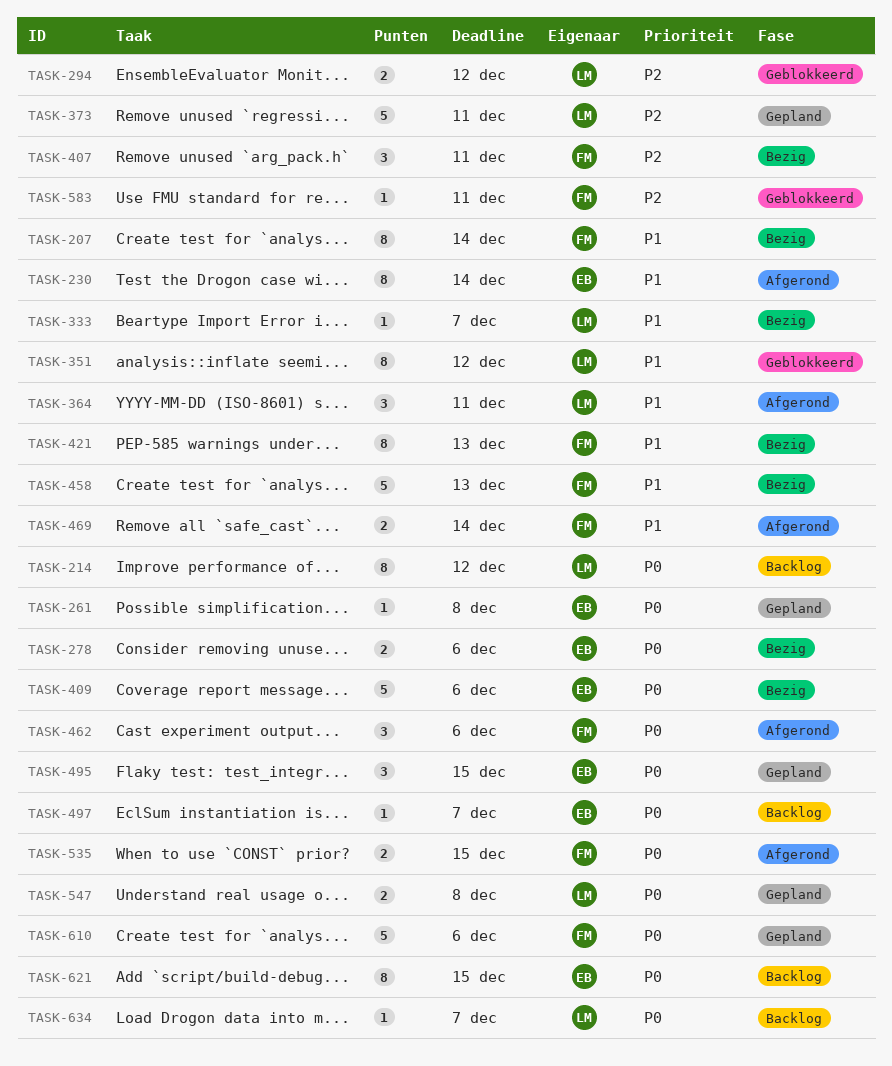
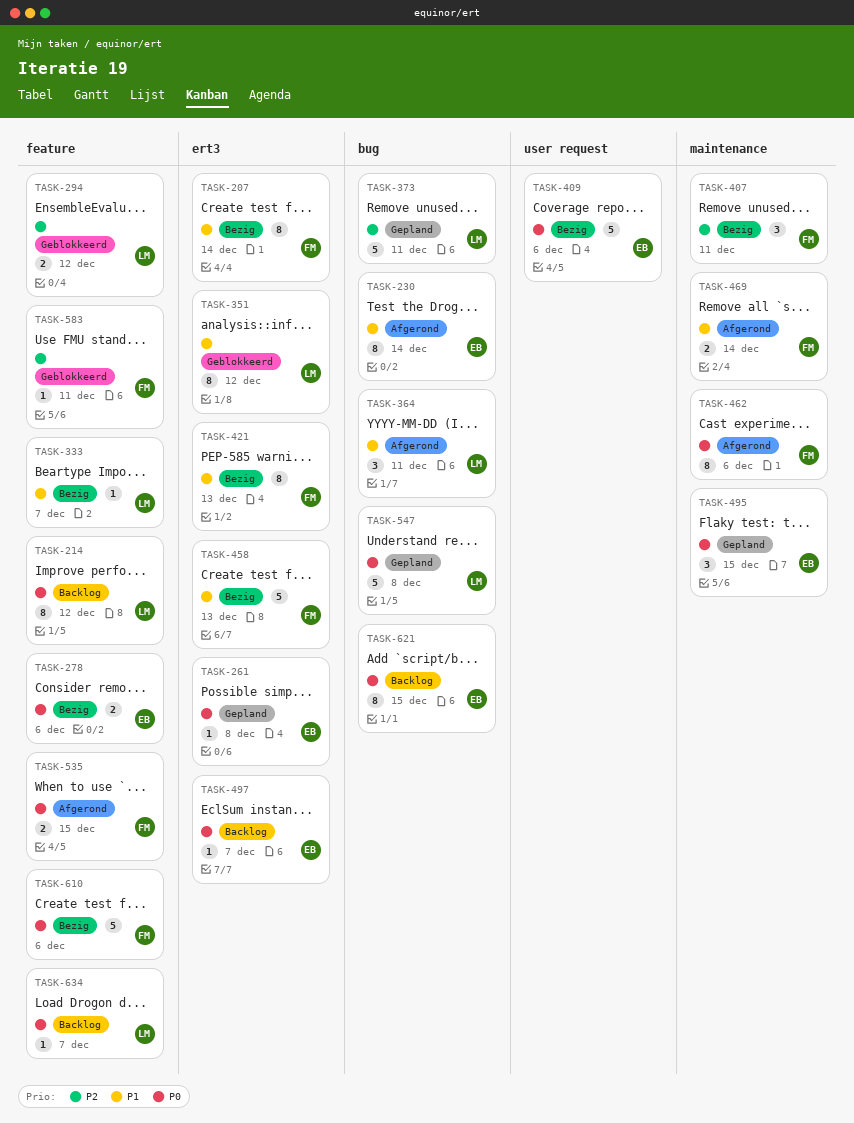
TASK-462, estimate: 3 -> 8
TASK-547, estimate: 2 -> 5
TASK-610, status: Gepland -> Bezig

